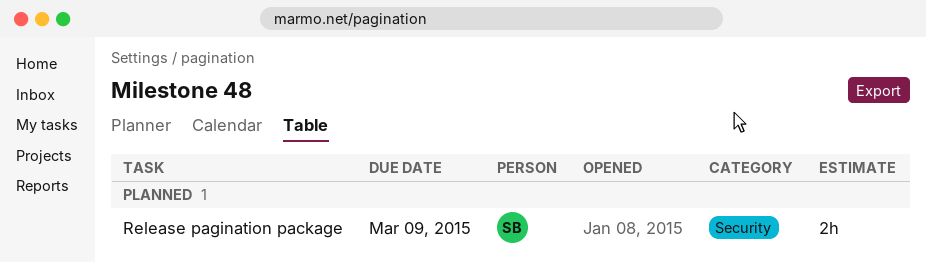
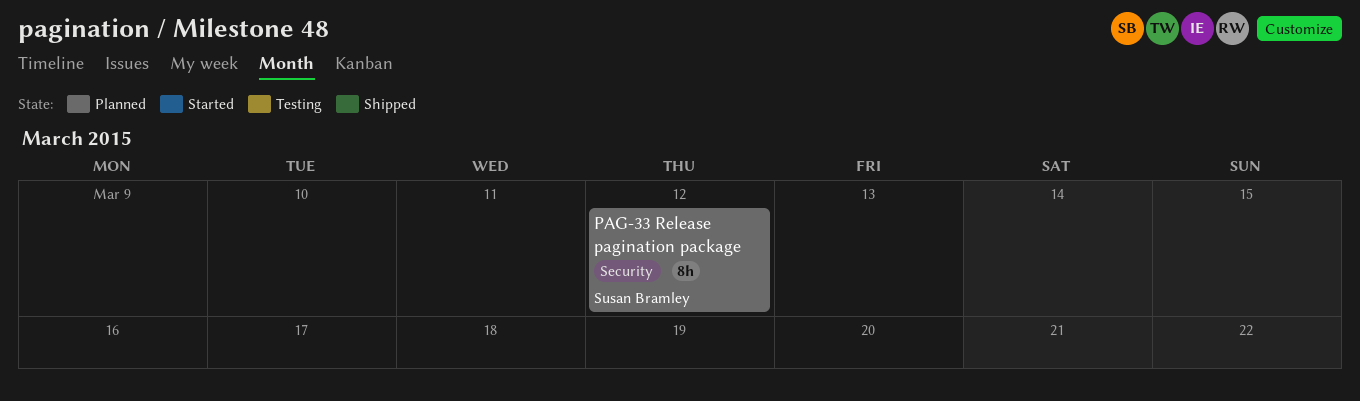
Release pagination package, estimate: 2h -> 8h
Release pagination package, due: Mar 9 -> Mar 12

